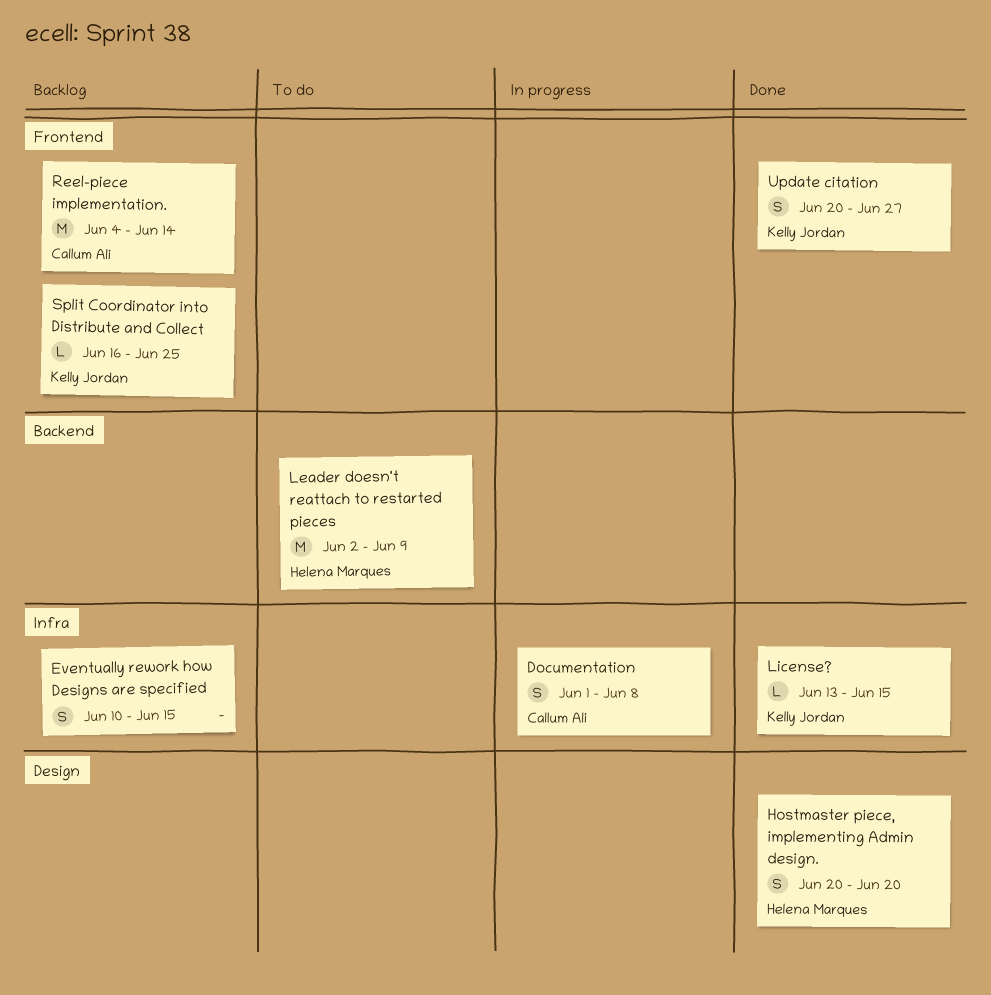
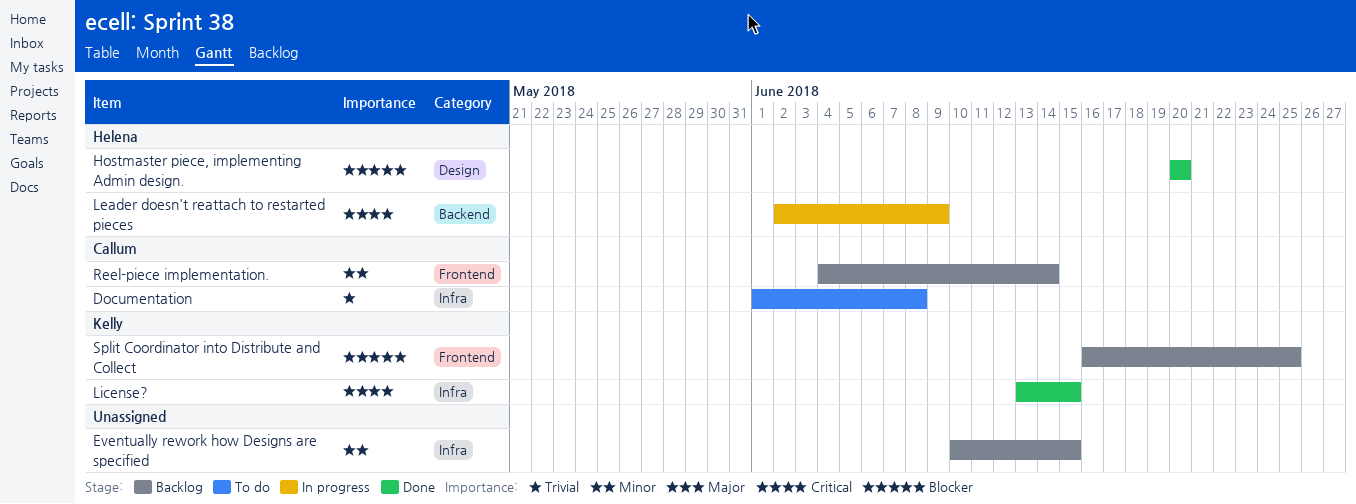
Documentation, status: In progress -> To do
Leader doesn't reattach to restarted pieces, status: To do -> In progress
Update citation: present -> none

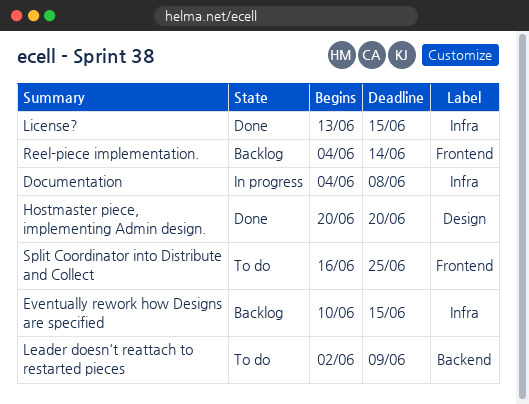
Documentation, status: To do -> In progress
Documentation, start: Jun 1 -> Jun 4
Leader doesn't reattach to restarted pieces, status: In progress -> To do
Split Coordinator into Distribute and Collect, status: Backlog -> To do

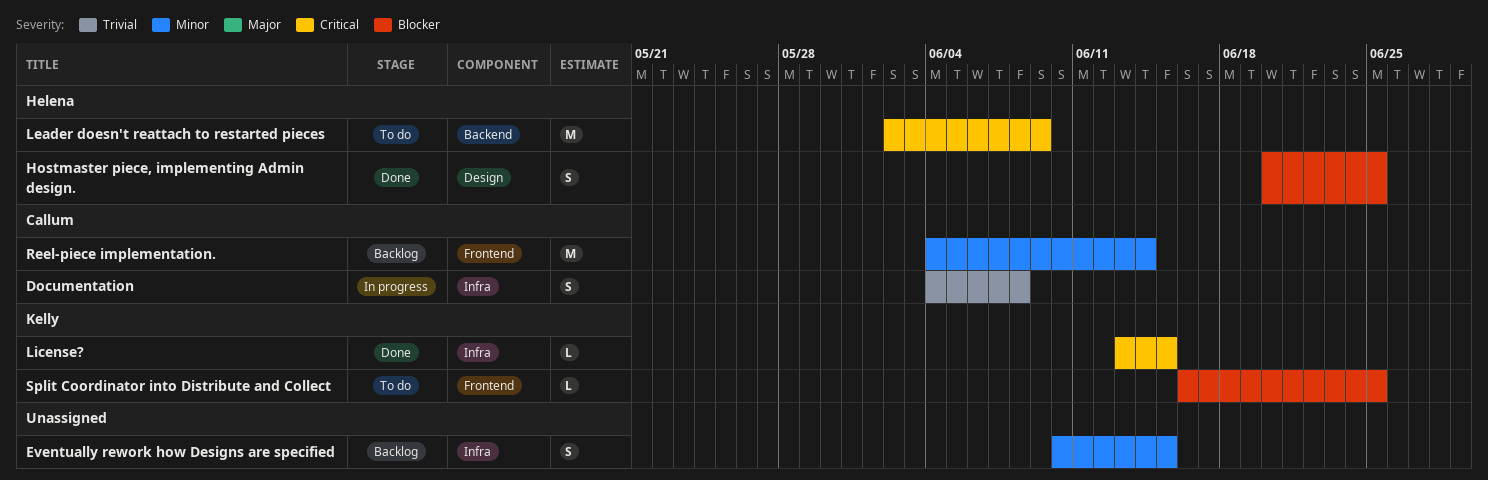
Hostmaster piece, implementing Admin design., due: Jun 20 -> Jun 25

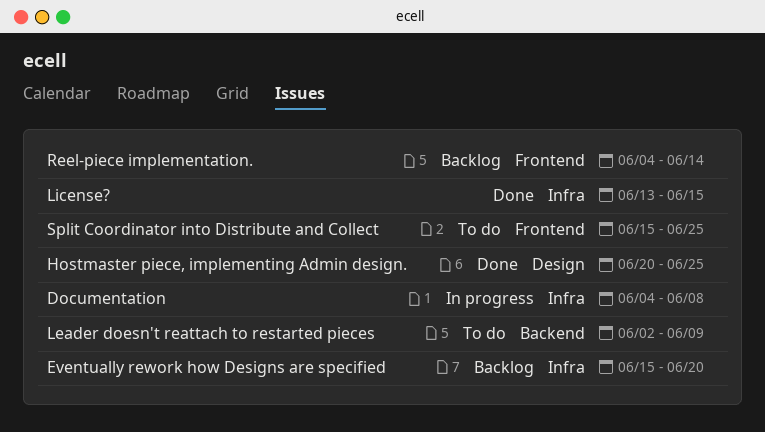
Eventually rework how Designs are specified, start: Jun 10 -> Jun 15
Eventually rework how Designs are specified, due: Jun 15 -> Jun 20
Split Coordinator into Distribute and Collect, start: Jun 16 -> Jun 15

